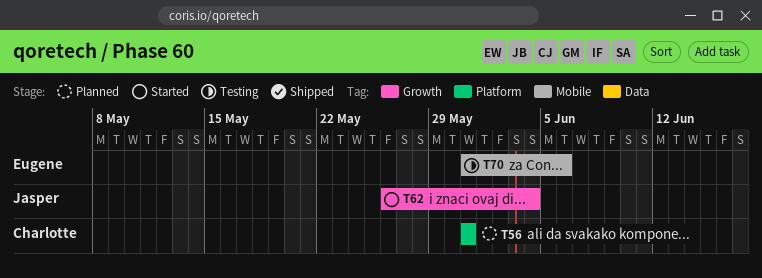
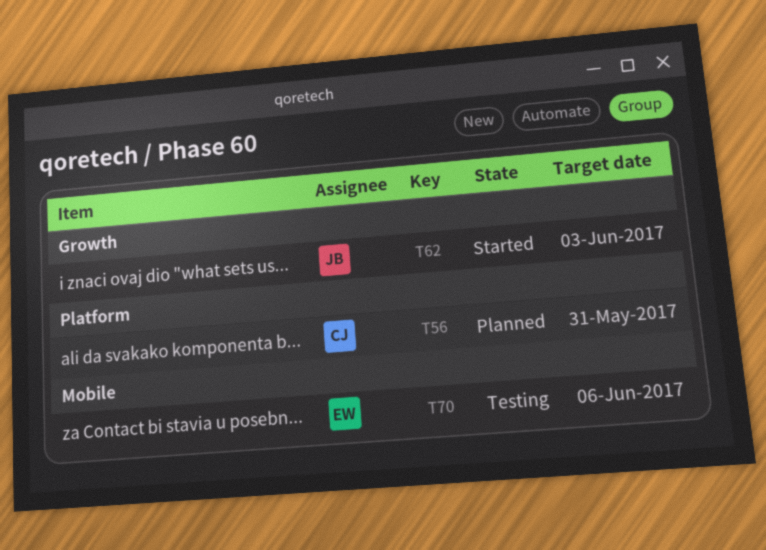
T62, due: Jun 4 -> Jun 3

